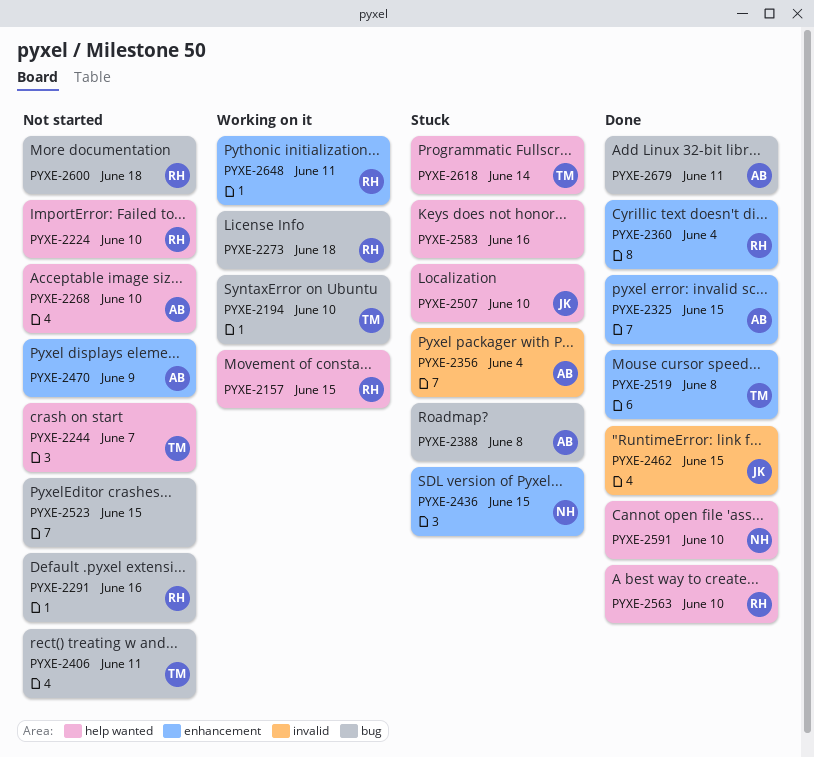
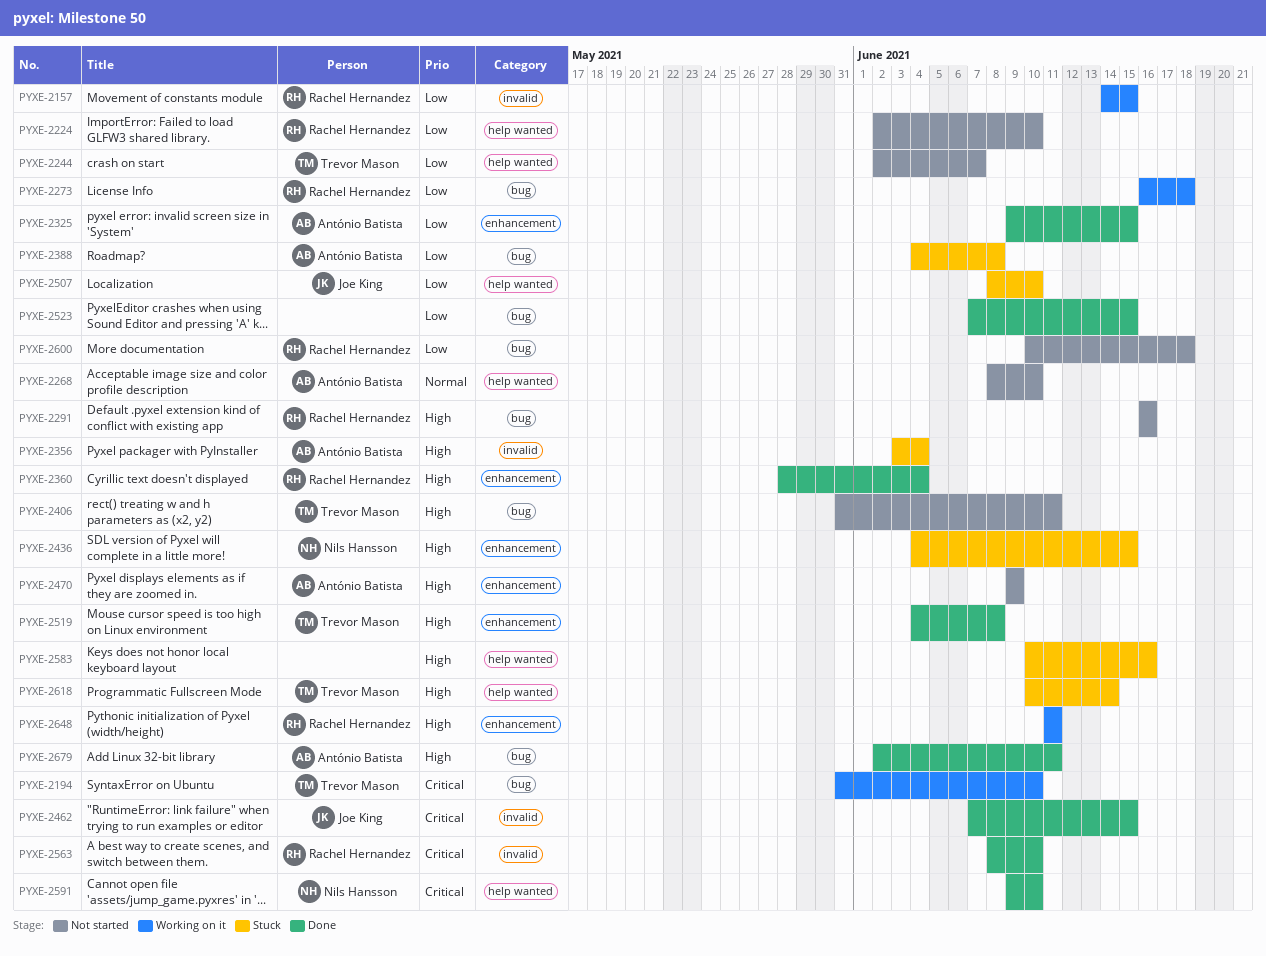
PYXE-2157, label: help wanted -> invalid
PYXE-2523, status: Not started -> Done
PYXE-2563, label: help wanted -> invalid

